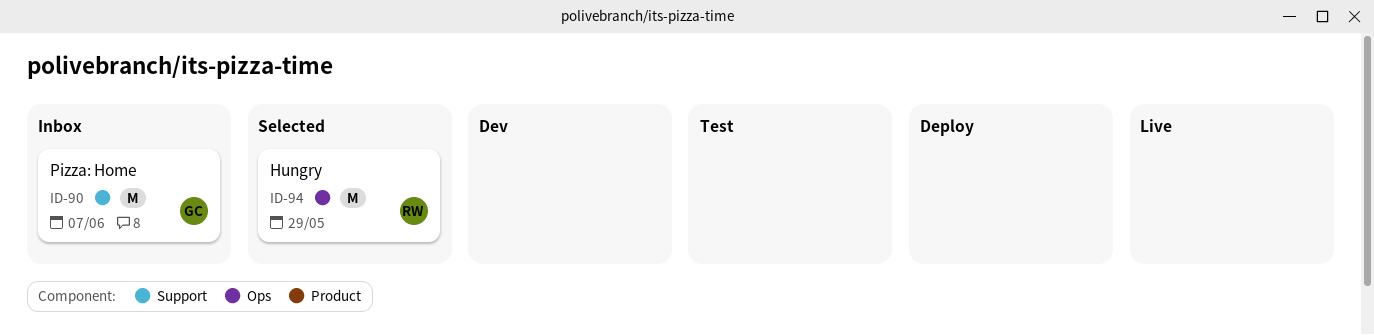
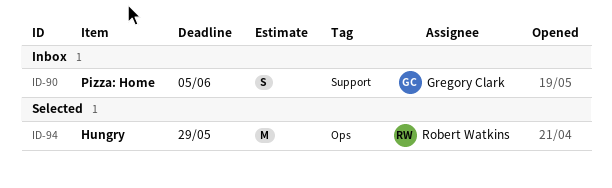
ID-90, estimate: M -> S
ID-90, due: Jun 7 -> Jun 5

